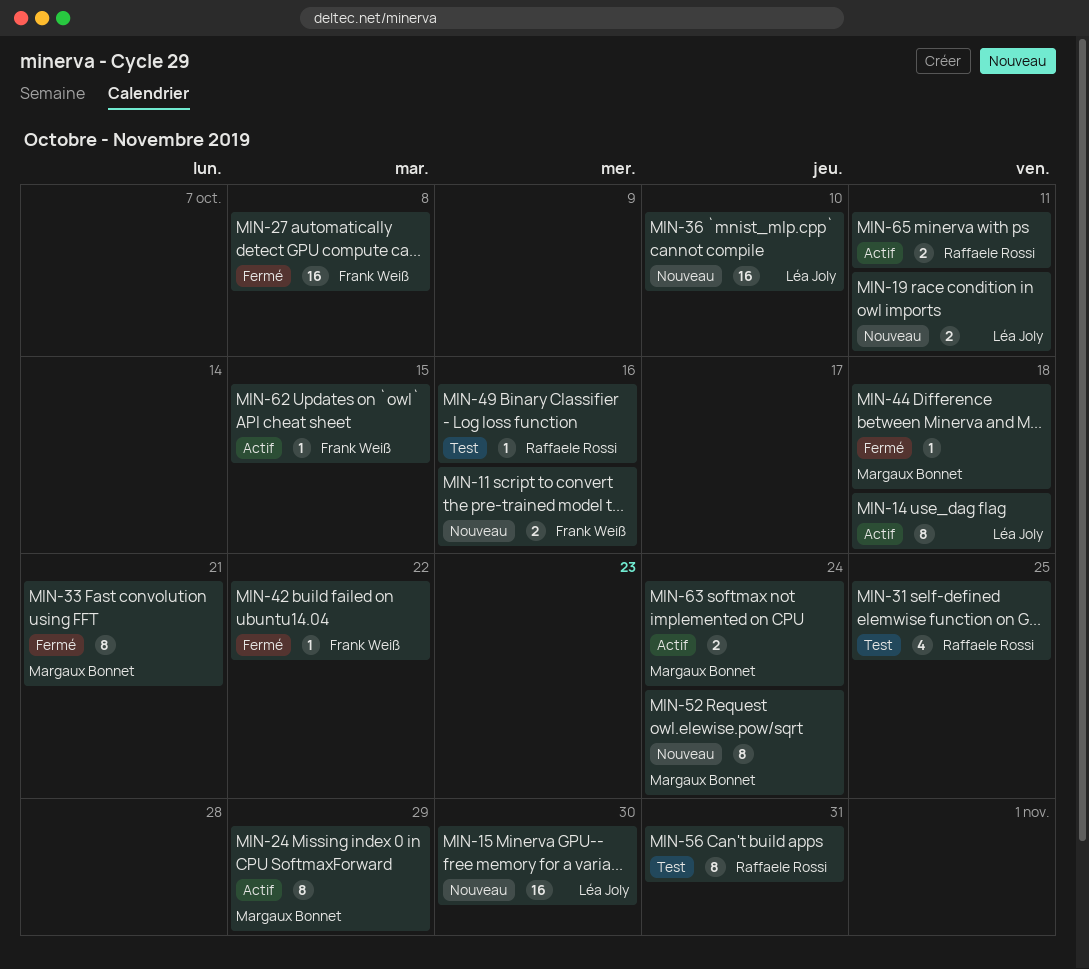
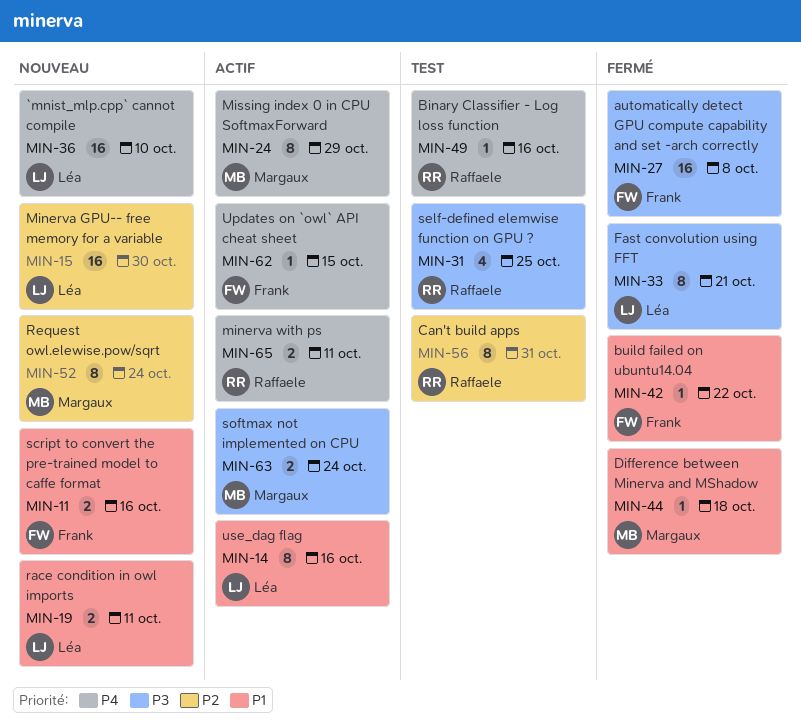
MIN-14, due: Oct 18 -> Oct 16
MIN-33, owner: Margaux Bonnet -> Léa Joly

